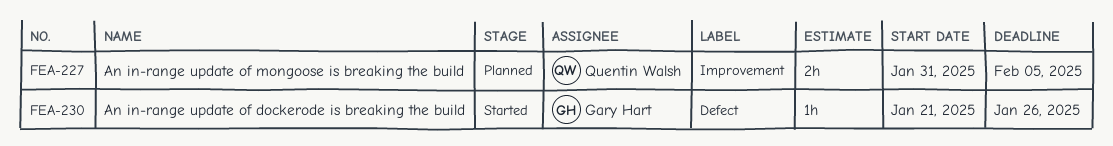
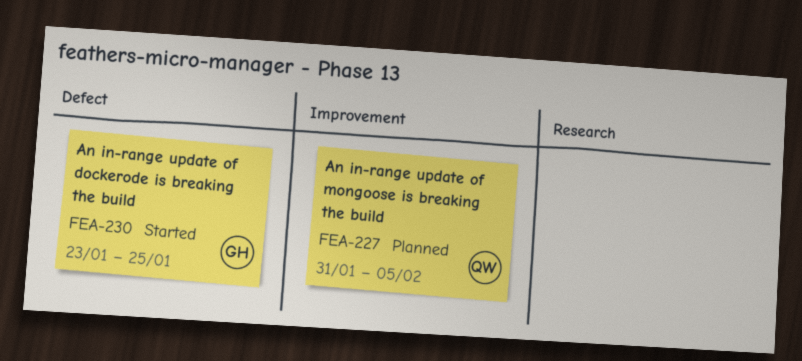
FEA-230, start: Jan 21 -> Jan 23
FEA-230, due: Jan 26 -> Jan 25

